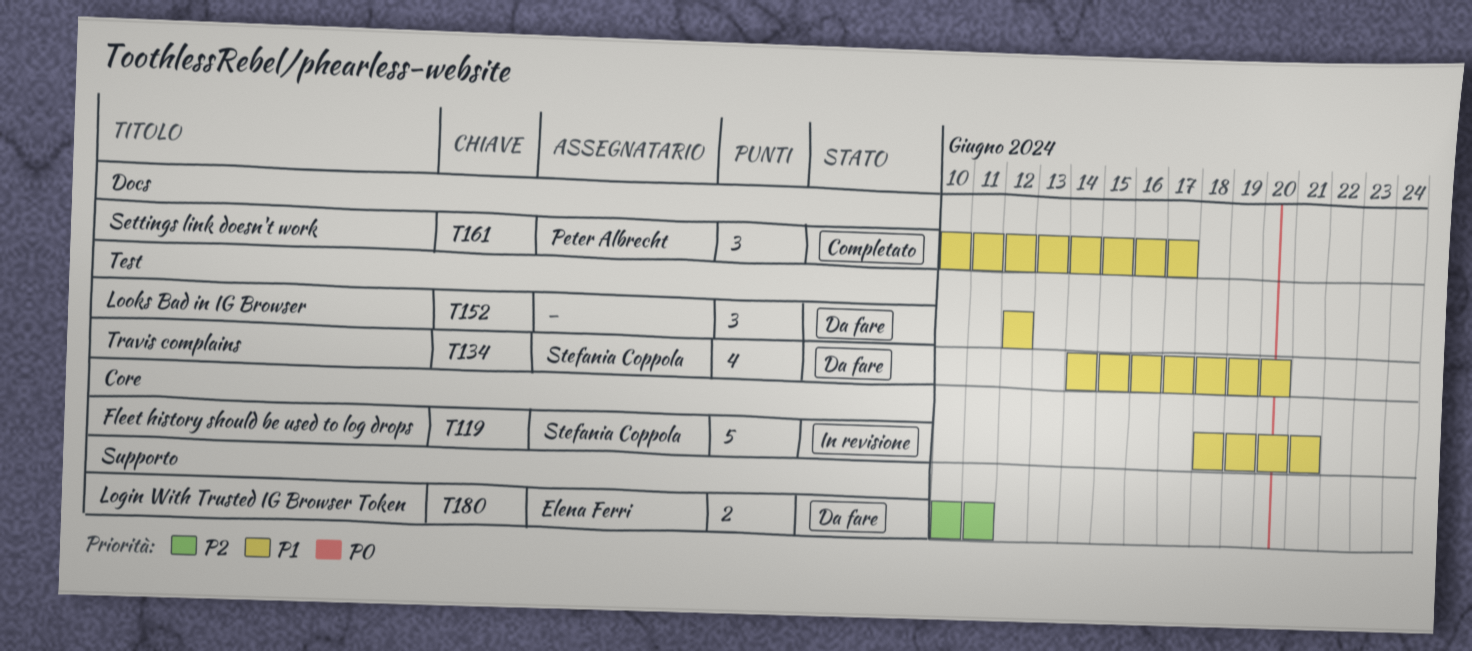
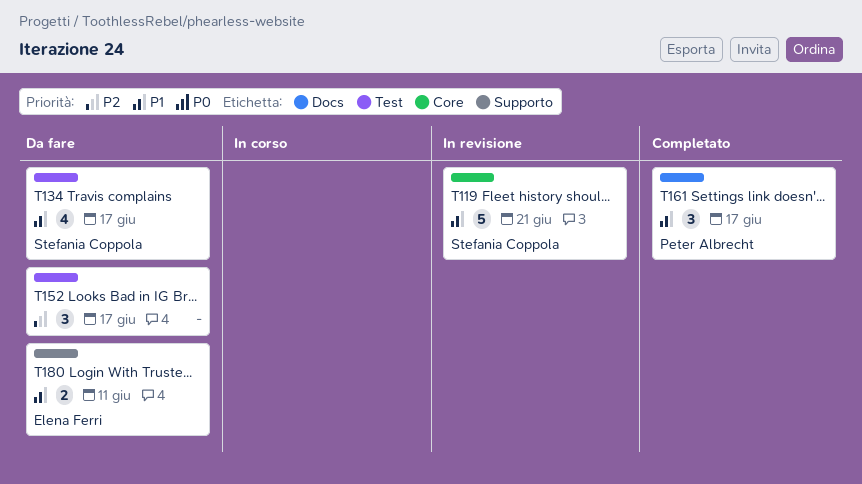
T134, due: Jun 20 -> Jun 17
T152, priority: P1 -> P2
T152, due: Jun 12 -> Jun 17
T180, priority: P2 -> P1

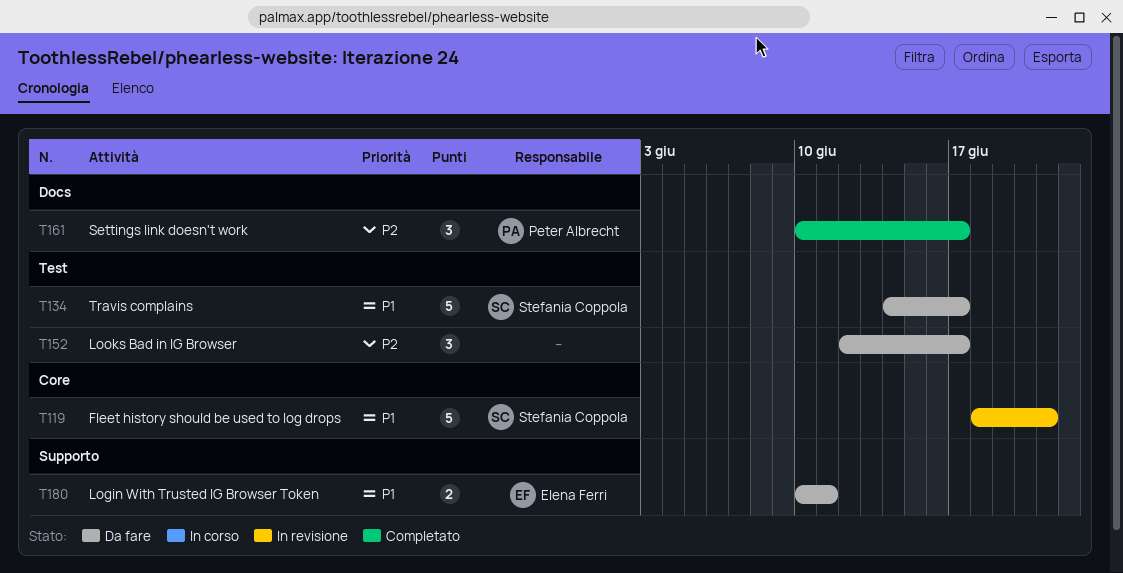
T134, estimate: 4 -> 5
T161, priority: P1 -> P2

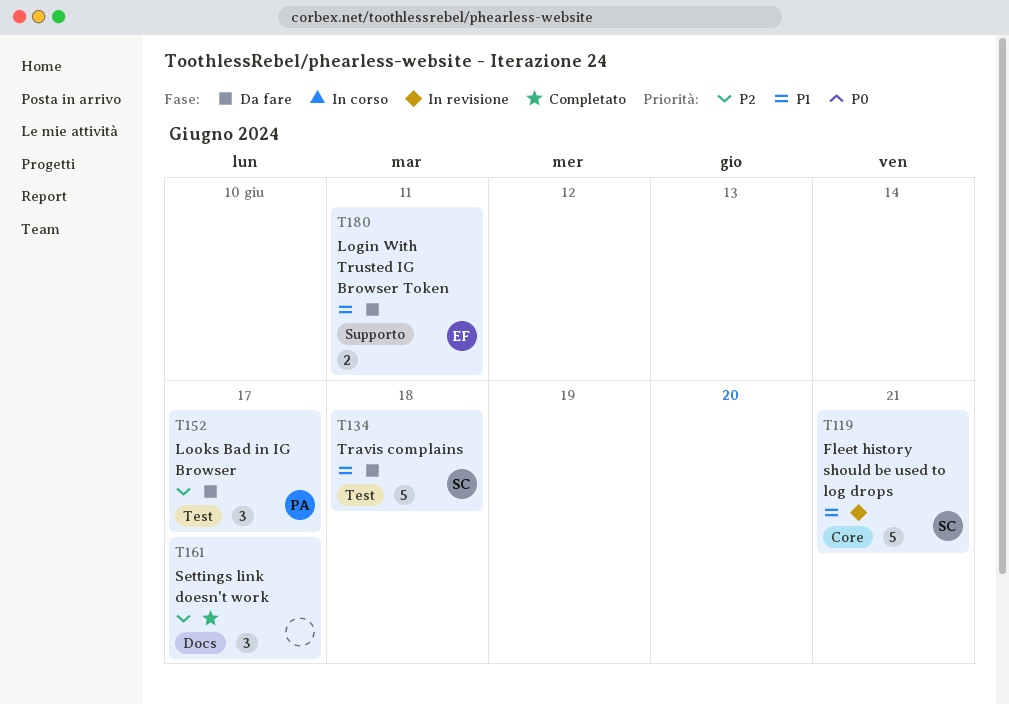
T134, due: Jun 17 -> Jun 18
T152, owner: none -> Peter Albrecht
T161, owner: Peter Albrecht -> none

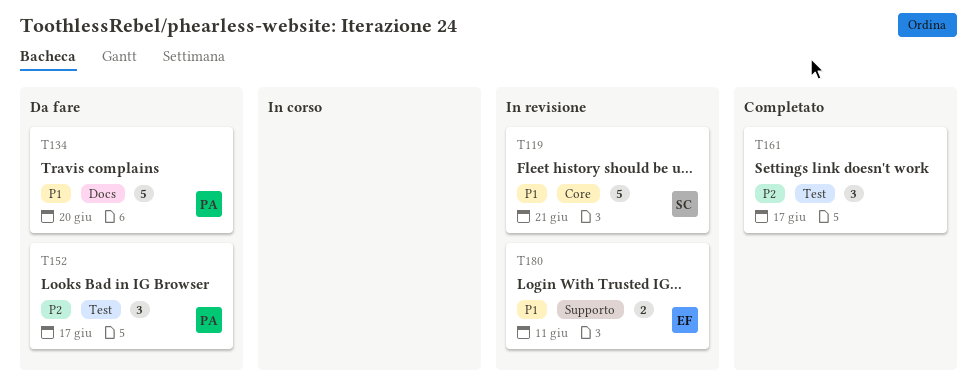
T134, owner: SC -> PA
T134, label: Test -> Docs
T134, due: Jun 18 -> Jun 20
T161, label: Docs -> Test
T180, status: Da fare -> In revisione

